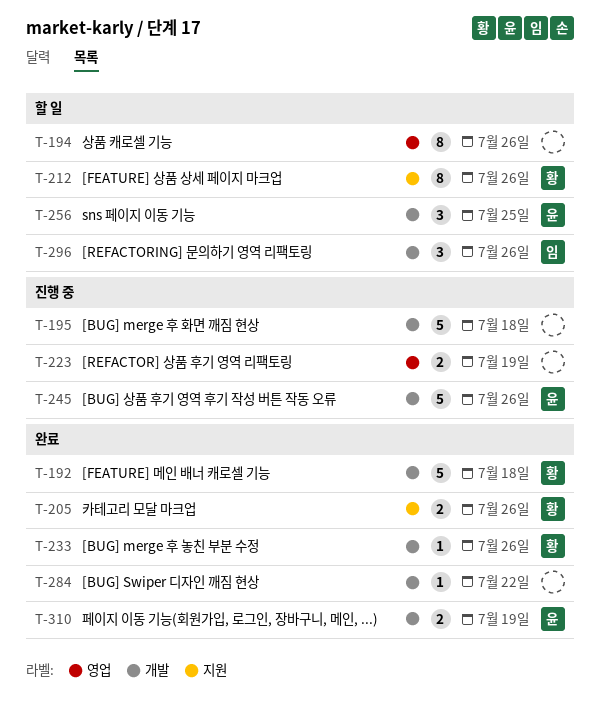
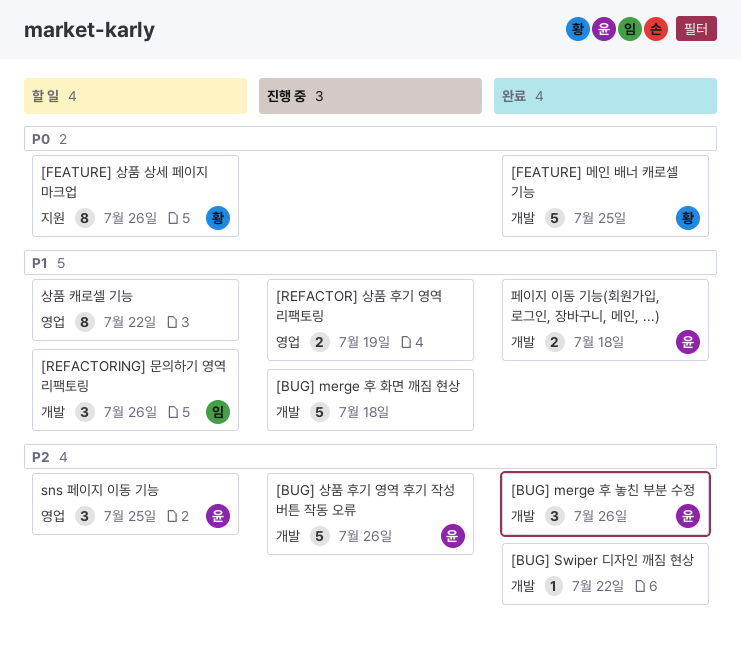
[BUG] merge 후 놓친 부분 수정, owner: 황 -> 윤
[BUG] merge 후 놓친 부분 수정, estimate: 1 -> 3
[FEATURE] 메인 배너 캐로셀 기능, due: Jul 18 -> Jul 25
sns 페이지 이동 기능, label: 개발 -> 영업
상품 캐로셀 기능, due: Jul 26 -> Jul 22
카테고리 모달 마크업: present -> none
페이지 이동 기능(회원가입, 로그인, 장바구니, 메인, ...), due: Jul 19 -> Jul 18

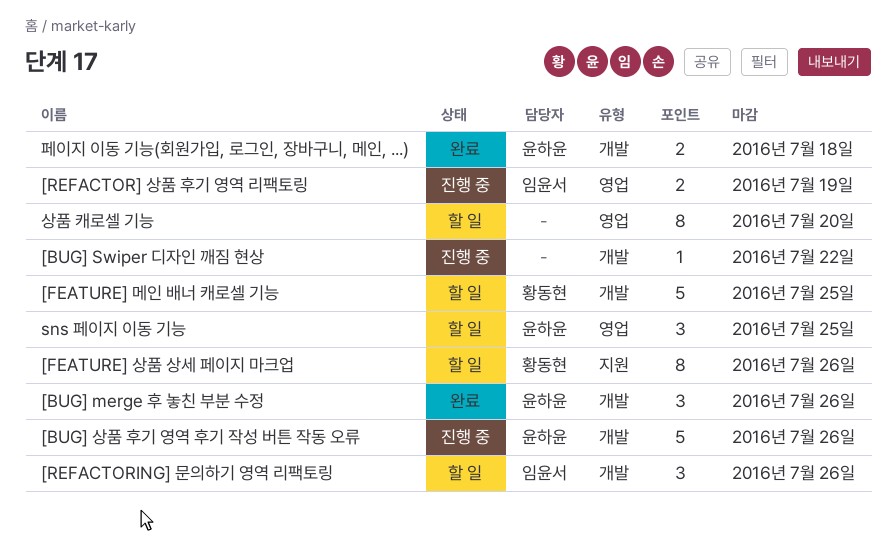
[BUG] merge 후 화면 깨짐 현상: present -> none
[BUG] Swiper 디자인 깨짐 현상, status: 완료 -> 진행 중
[FEATURE] 메인 배너 캐로셀 기능, status: 완료 -> 할 일
[REFACTOR] 상품 후기 영역 리팩토링, owner: none -> 임윤서
상품 캐로셀 기능, due: Jul 22 -> Jul 20

